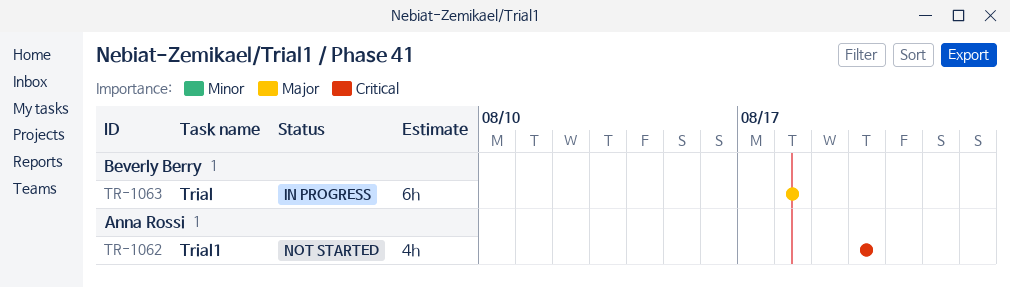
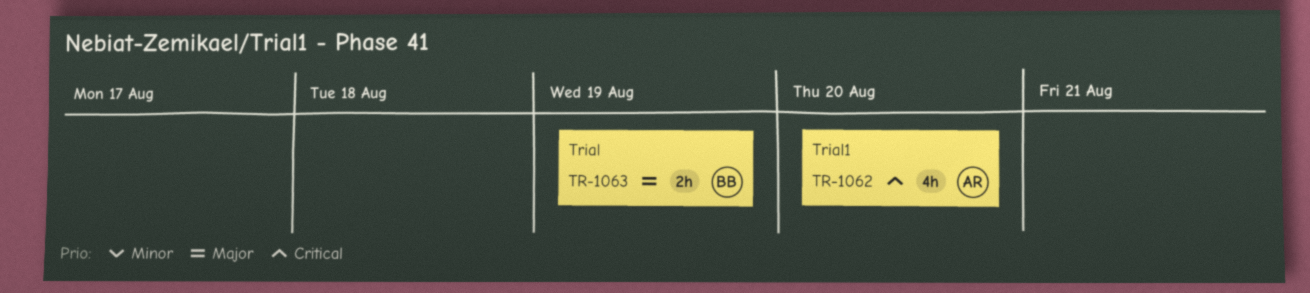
TR-1063, estimate: 6h -> 2h
TR-1063, due: Aug 18 -> Aug 19

